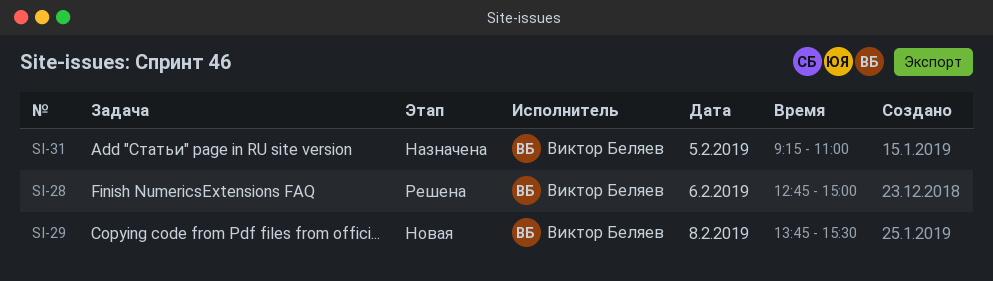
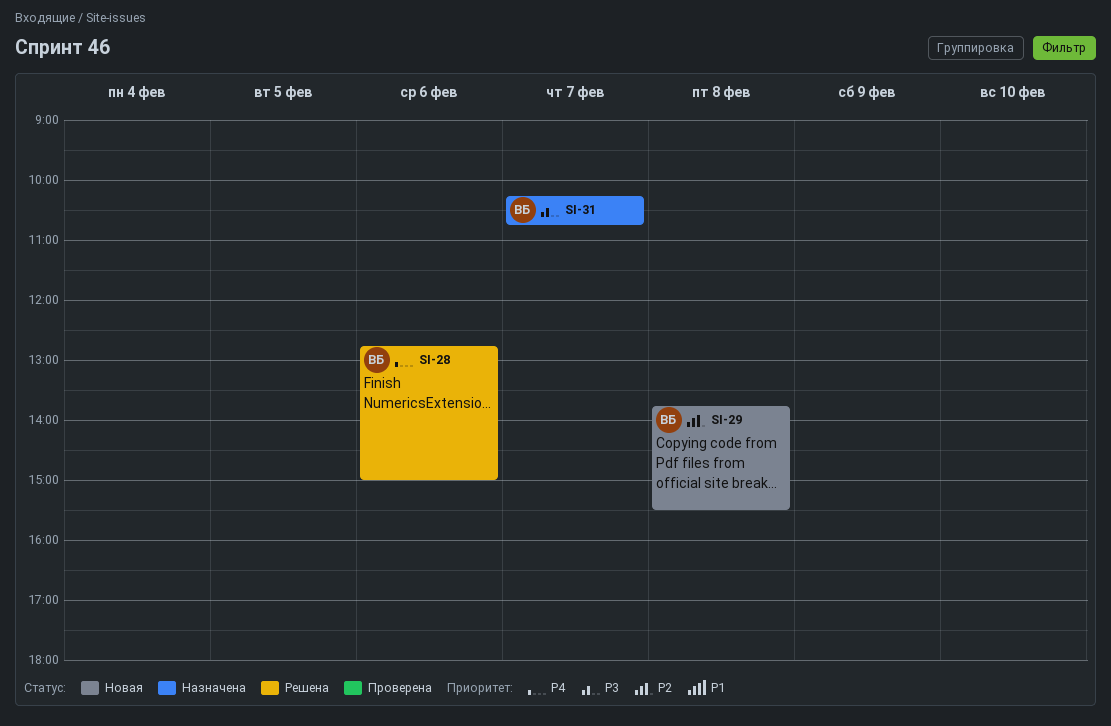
SI-31, day: Feb 5 -> Feb 7
SI-31, begins: 09:15 -> 10:15
SI-31, ends: 11:00 -> 10:45

